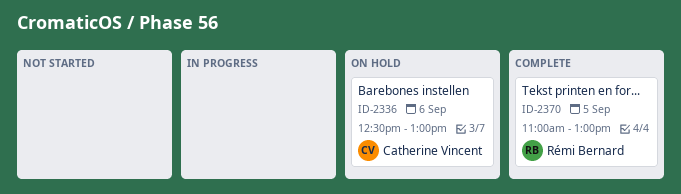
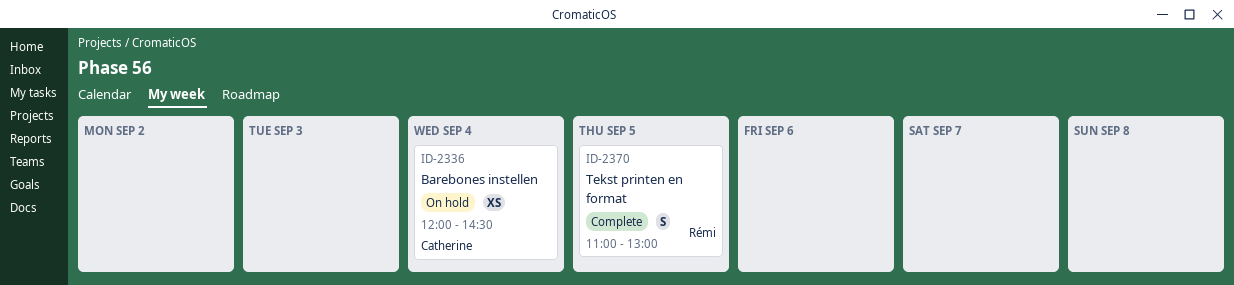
ID-2336, day: Sep 6 -> Sep 4
ID-2336, begins: 12:30 -> 12:00
ID-2336, ends: 13:00 -> 14:30

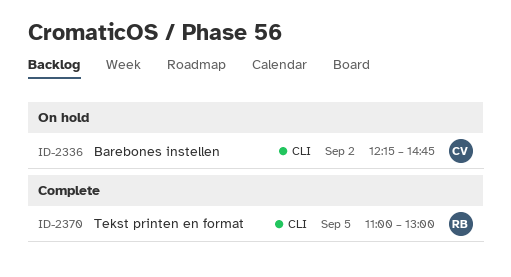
ID-2336, day: Sep 4 -> Sep 2
ID-2336, begins: 12:00 -> 12:15
ID-2336, ends: 14:30 -> 14:45

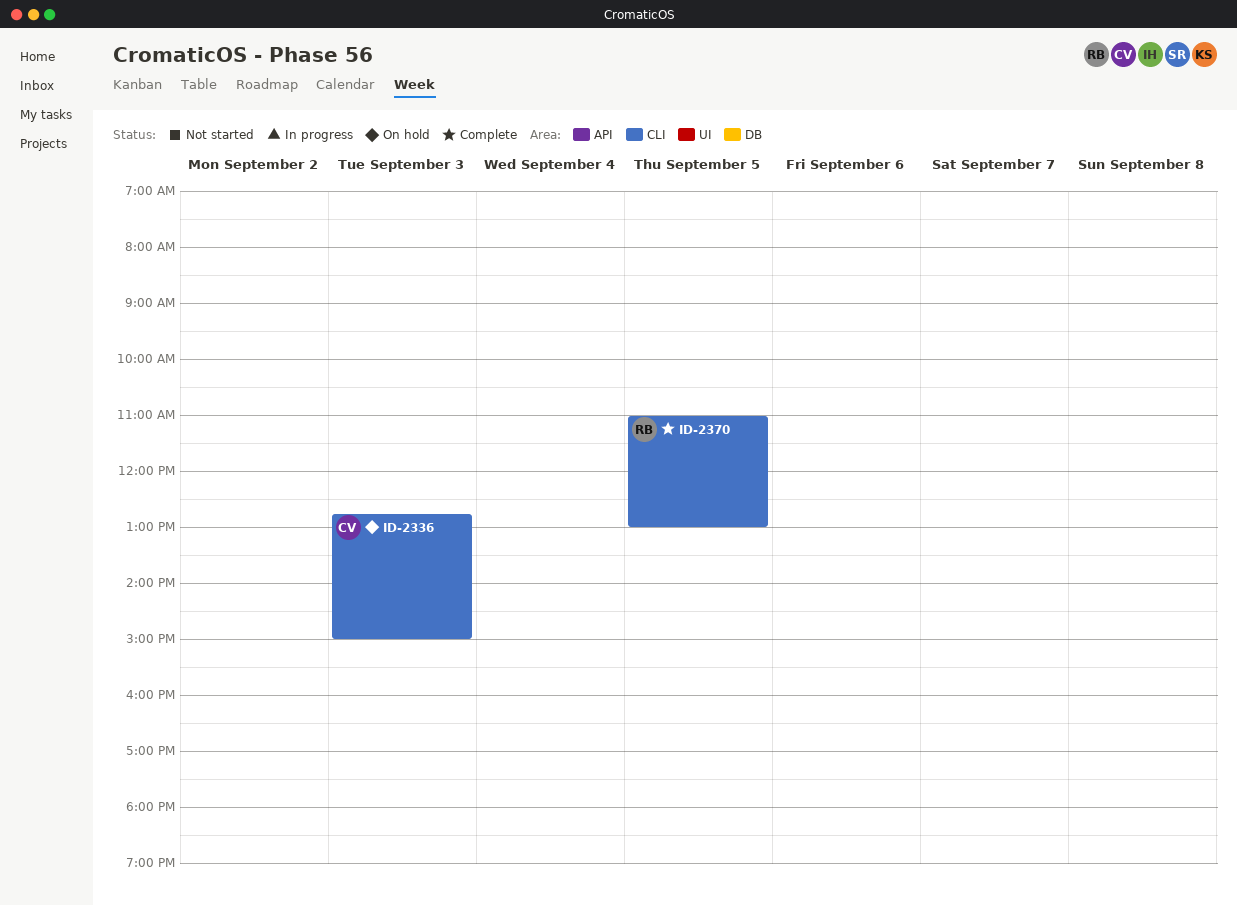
ID-2336, day: Sep 2 -> Sep 3
ID-2336, begins: 12:15 -> 12:45
ID-2336, ends: 14:45 -> 15:00

